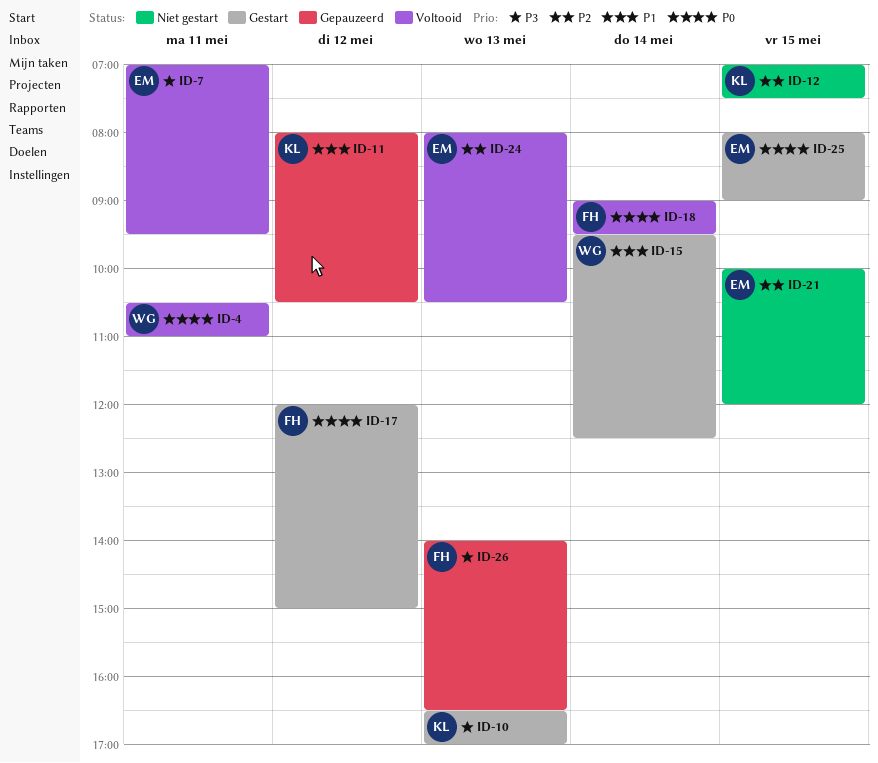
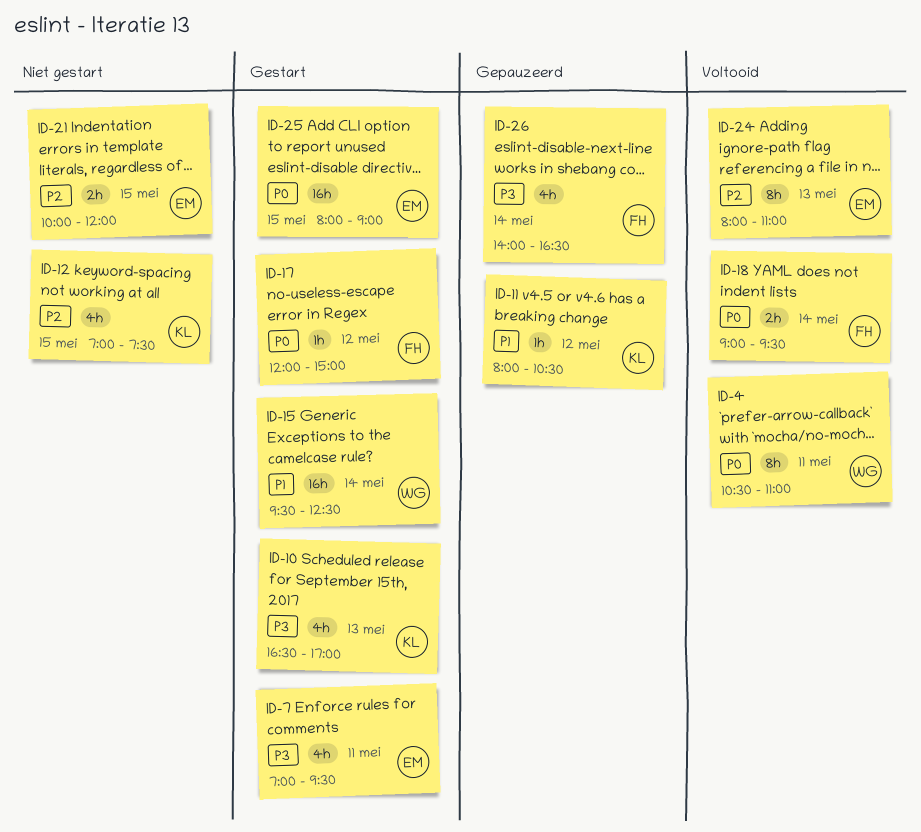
ID-7, status: Voltooid -> Gestart
ID-24, ends: 10:30 -> 11:00
ID-26, day: May 13 -> May 14

